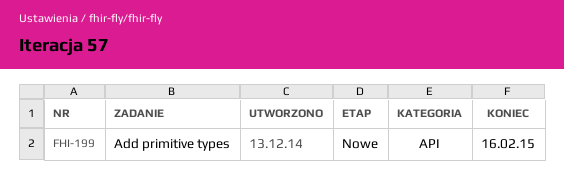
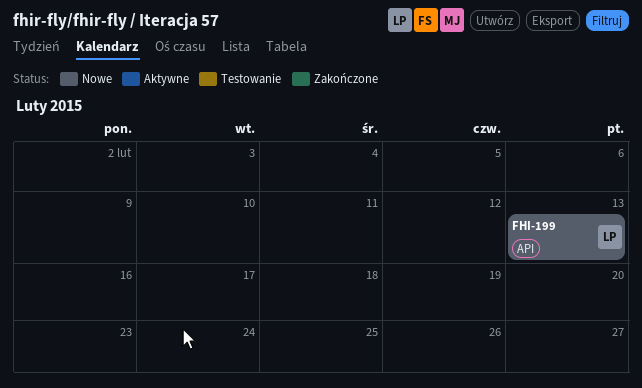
FHI-199, due: Feb 16 -> Feb 13

